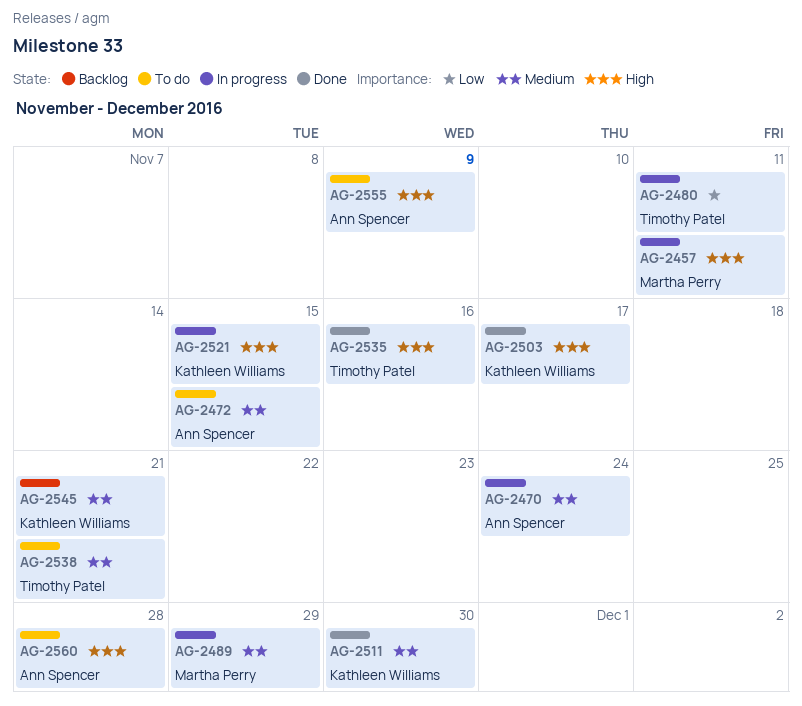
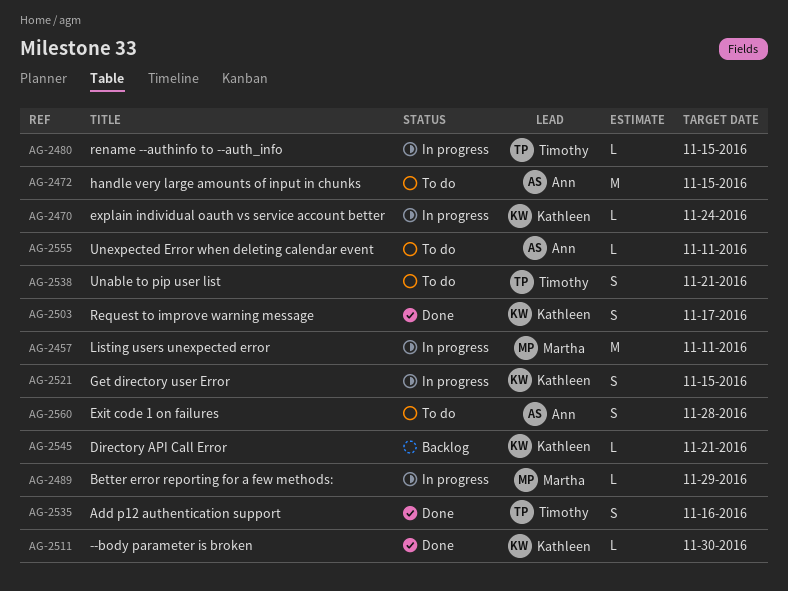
AG-2470, owner: Ann Spencer -> Kathleen Williams
AG-2480, due: Nov 11 -> Nov 15
AG-2555, due: Nov 9 -> Nov 11

